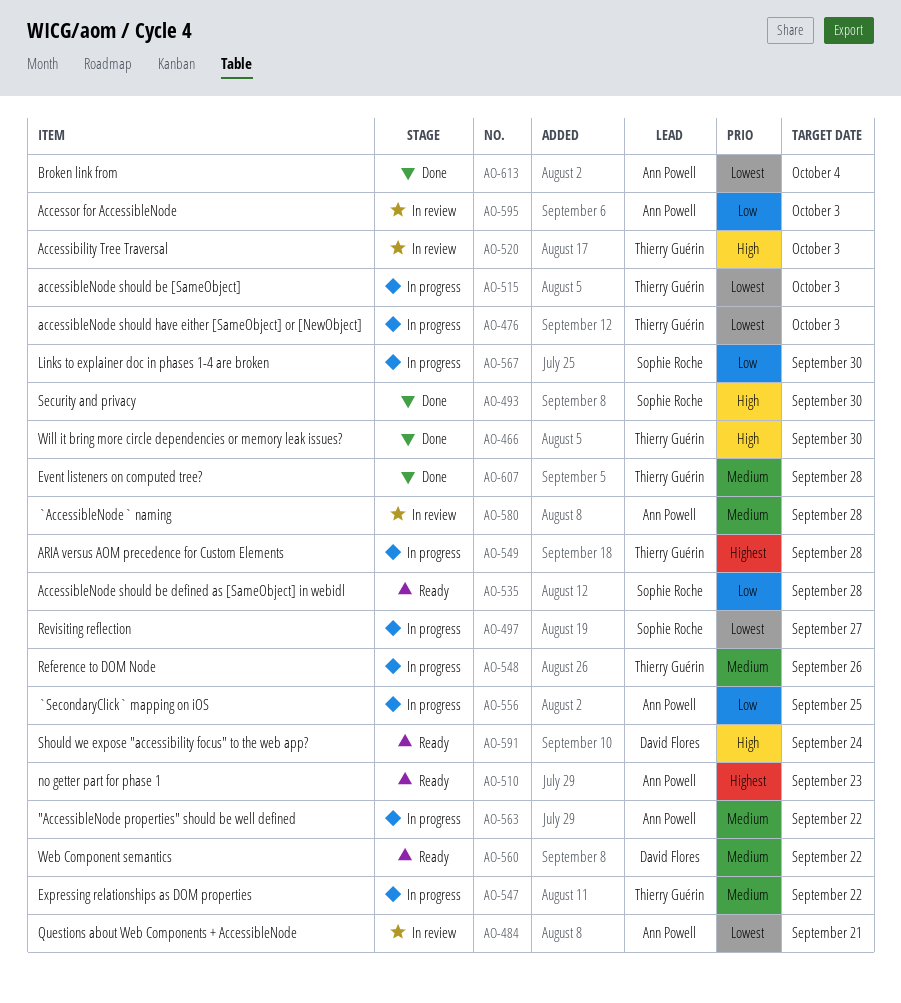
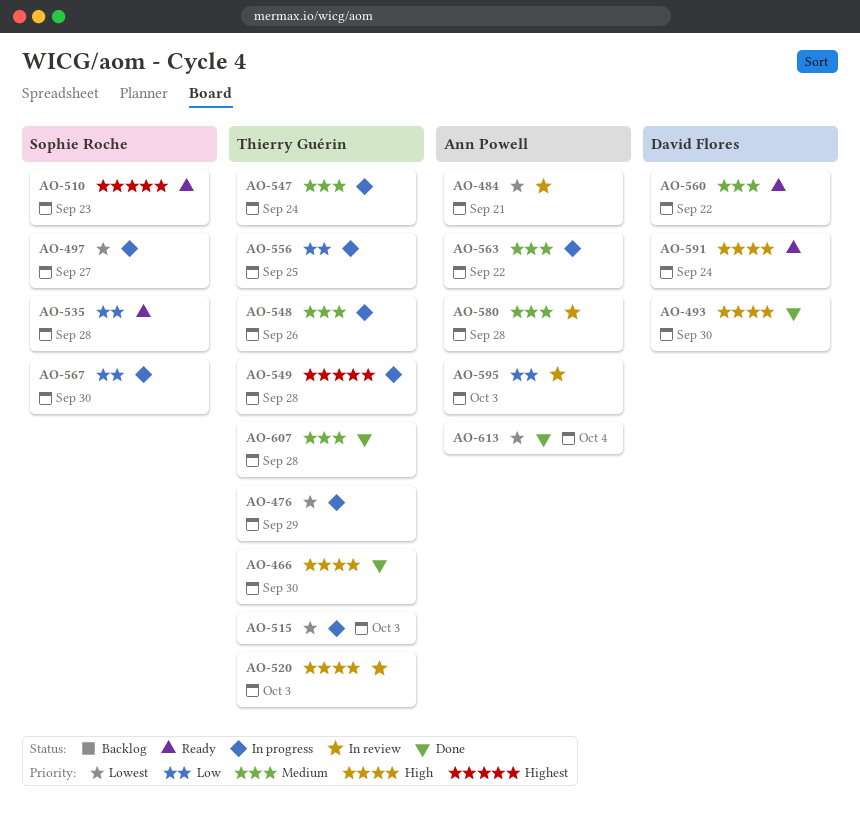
AO-476, due: Oct 3 -> Sep 29
AO-493, owner: Sophie Roche -> David Flores
AO-510, owner: Ann Powell -> Sophie Roche
AO-547, due: Sep 22 -> Sep 24
AO-556, owner: Ann Powell -> Thierry Guérin

